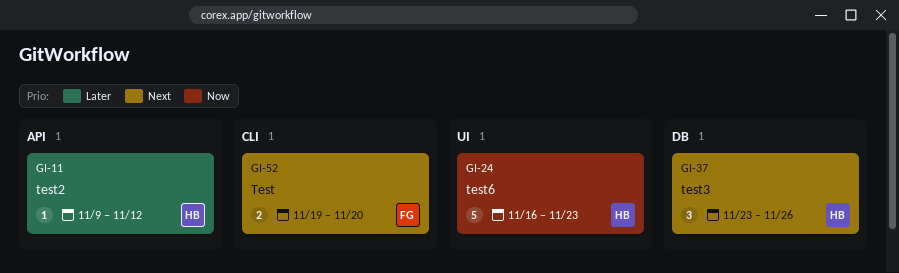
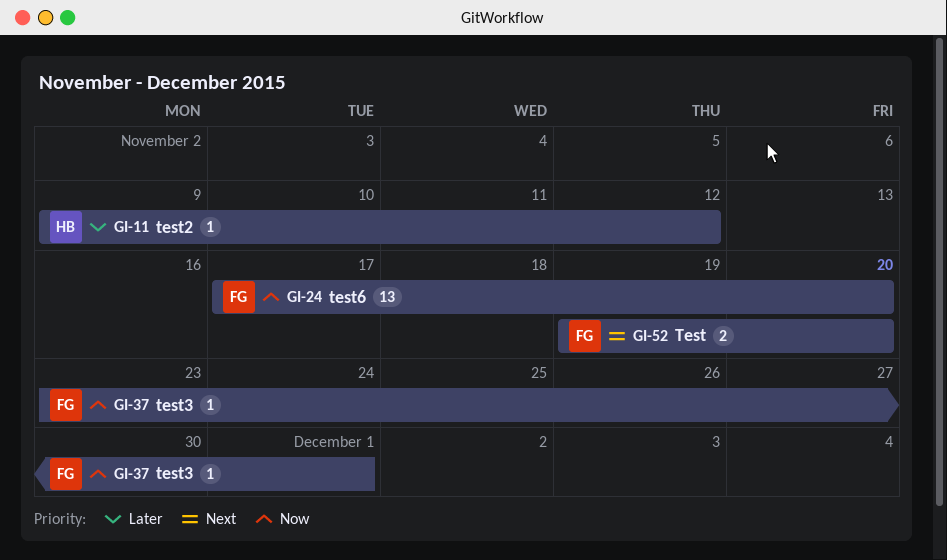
GI-24, owner: HB -> FG
GI-24, estimate: 5 -> 13
GI-24, start: Nov 16 -> Nov 17
GI-24, due: Nov 23 -> Nov 20
GI-37, owner: HB -> FG
GI-37, priority: Next -> Now
GI-37, estimate: 3 -> 1
GI-37, due: Nov 26 -> Dec 1

